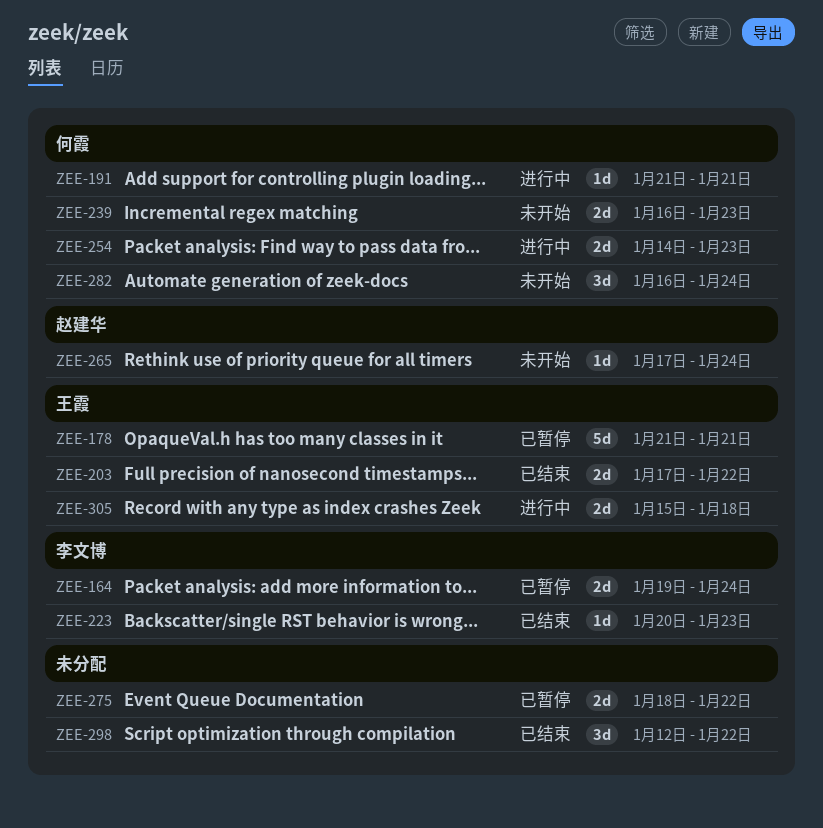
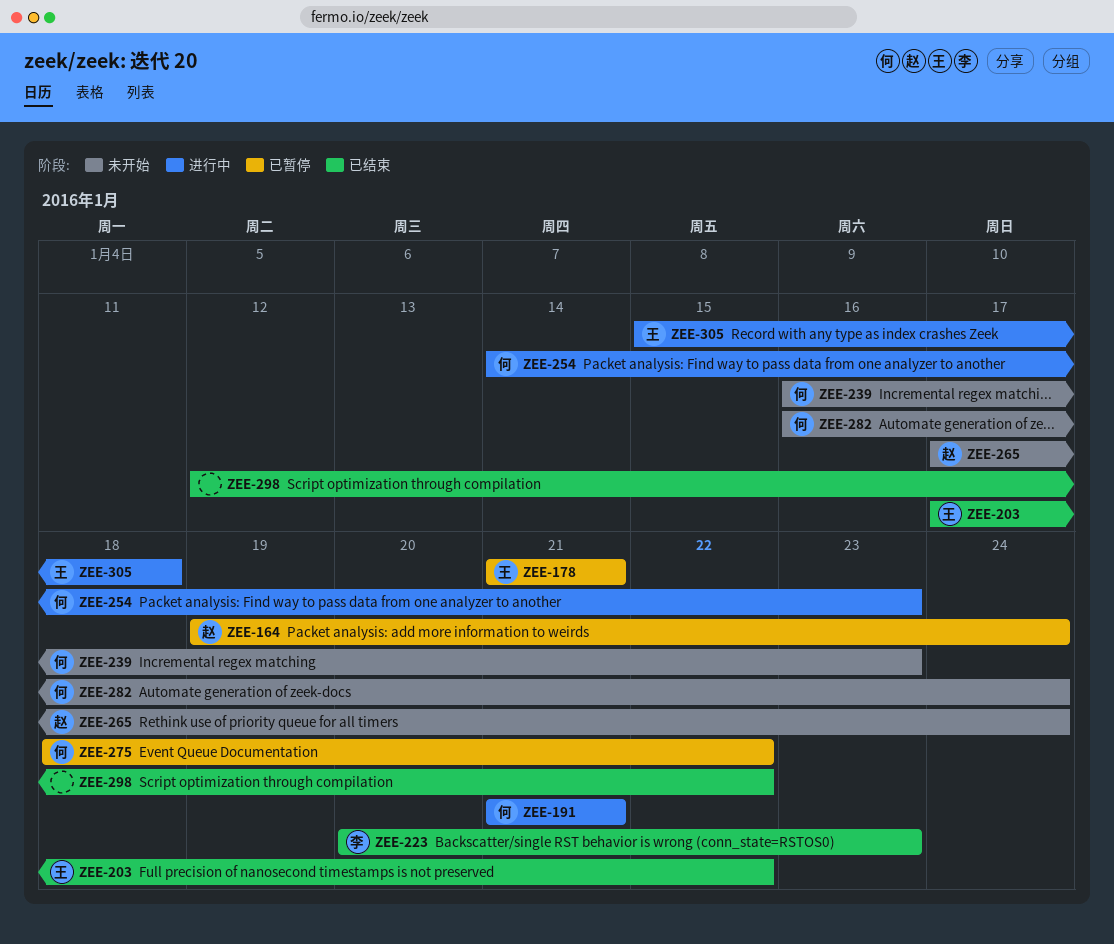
ZEE-164, owner: 李文博 -> 赵建华
ZEE-275, owner: none -> 何霞

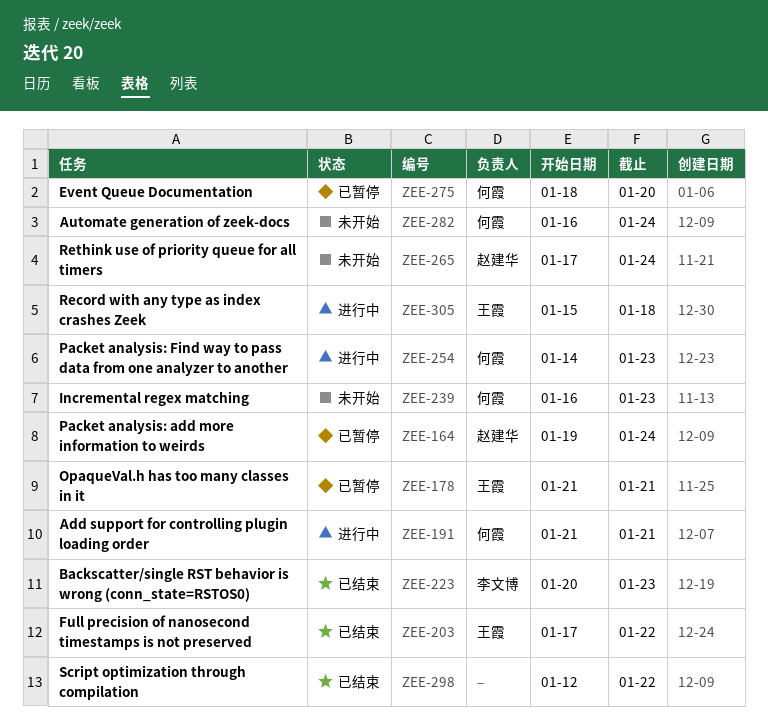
ZEE-275, due: Jan 22 -> Jan 20

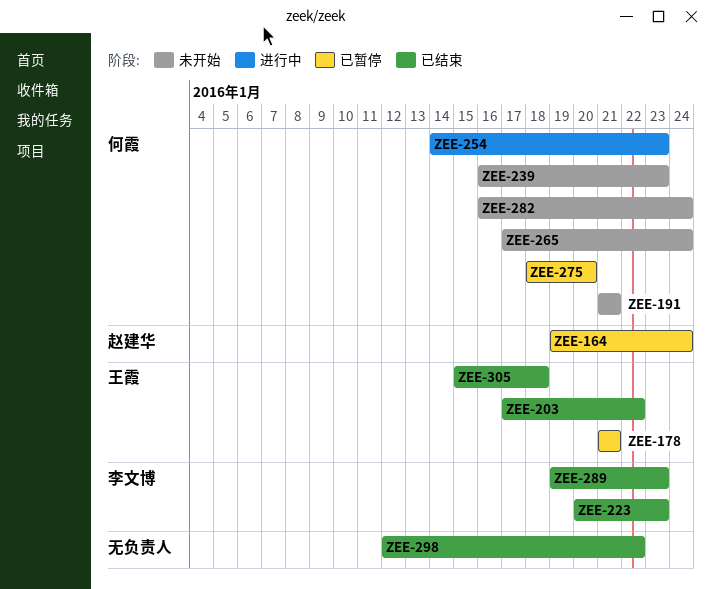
ZEE-191, status: 进行中 -> 未开始
ZEE-265, owner: 赵建华 -> 何霞
ZEE-289: none -> present
ZEE-305, status: 进行中 -> 已结束

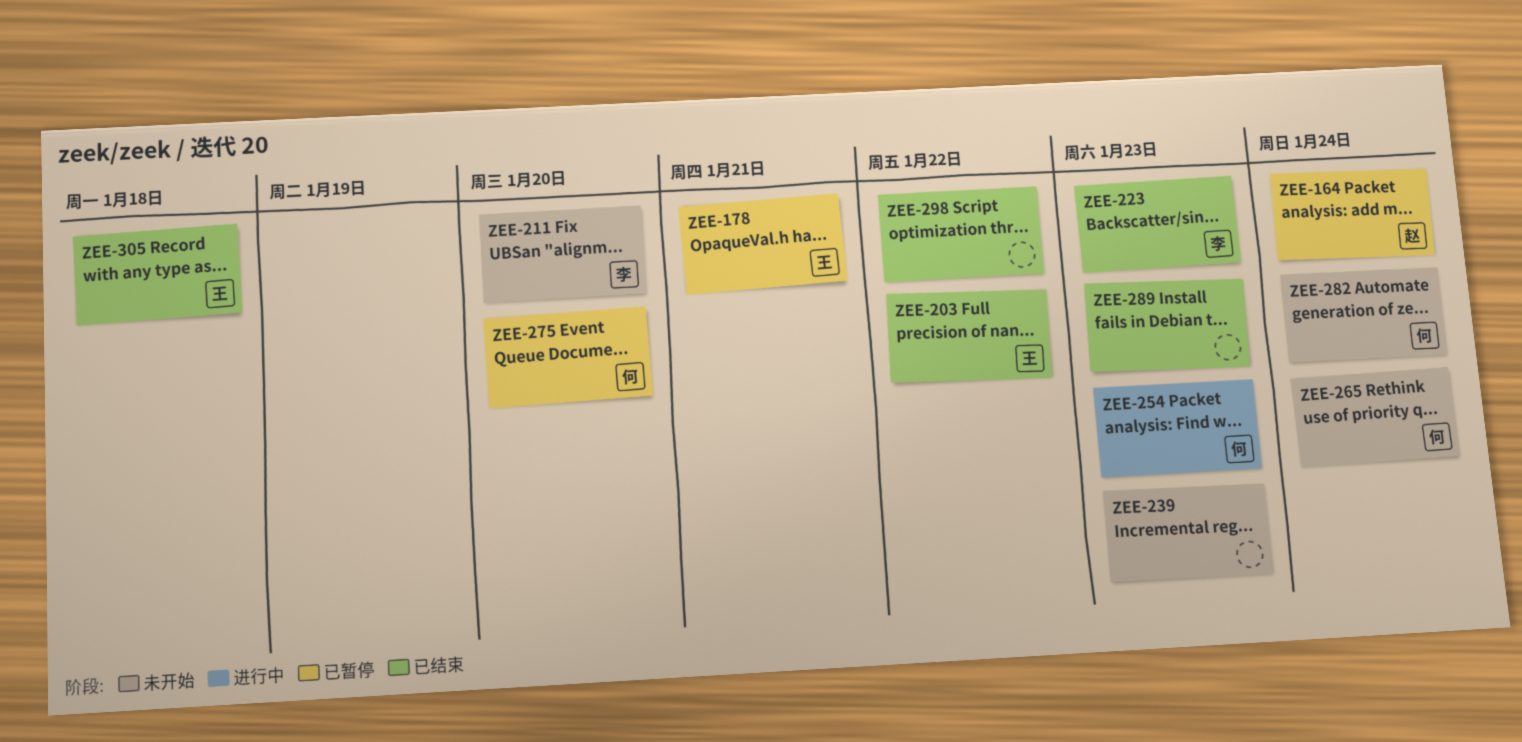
ZEE-191: present -> none
ZEE-211: none -> present
ZEE-239, owner: 何霞 -> none
ZEE-289, owner: 李文博 -> none

